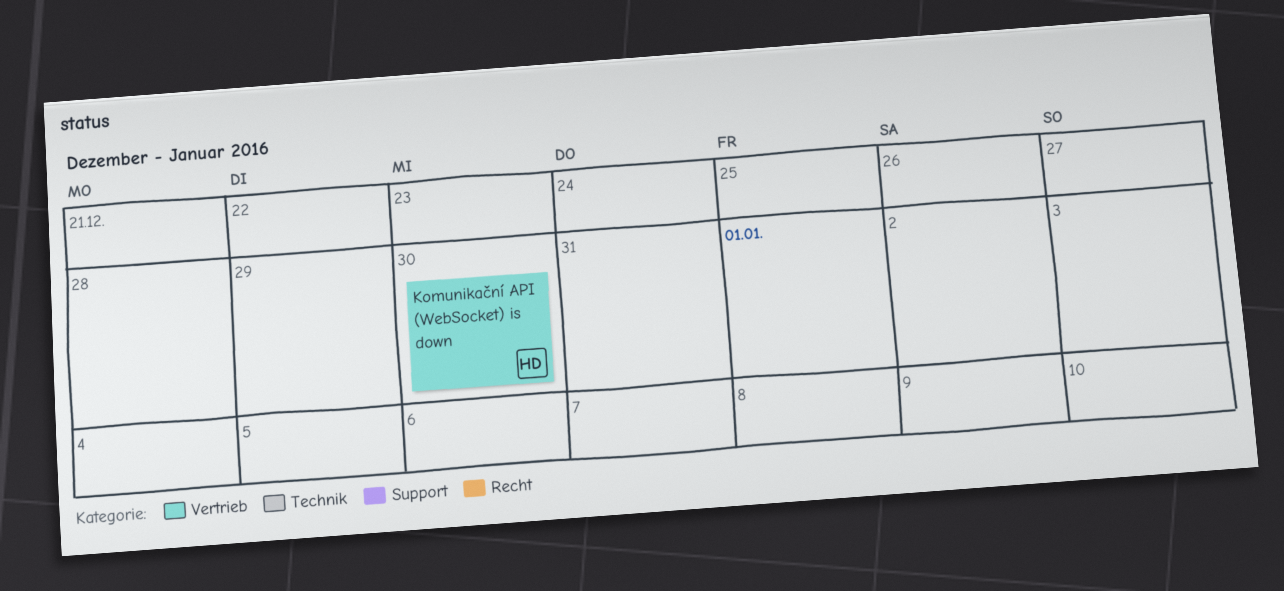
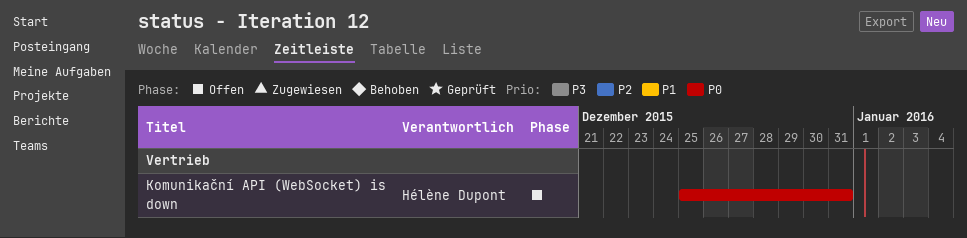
Komunikační API (WebSocket) is down, due: Dec 30 -> Dec 31

